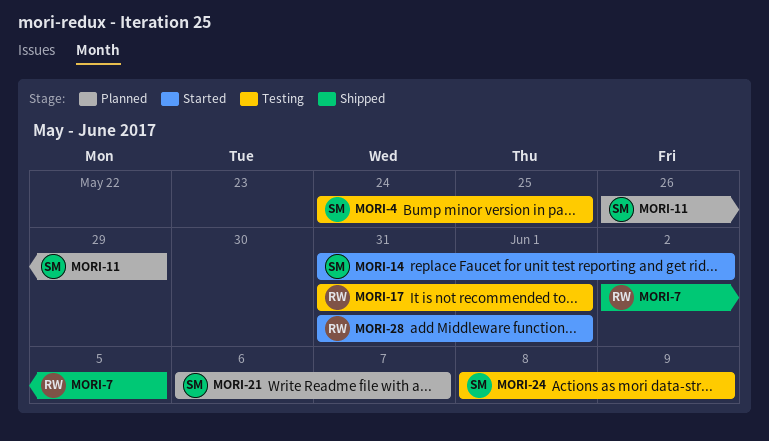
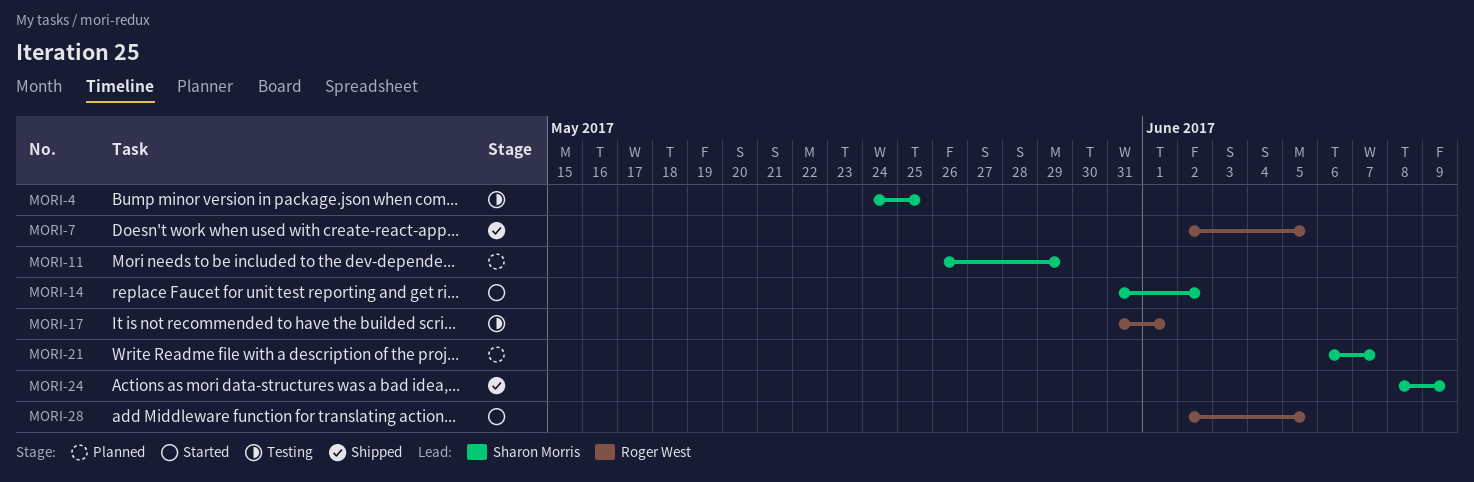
MORI-24, status: Testing -> Shipped
MORI-28, start: May 31 -> Jun 2
MORI-28, due: Jun 1 -> Jun 5

